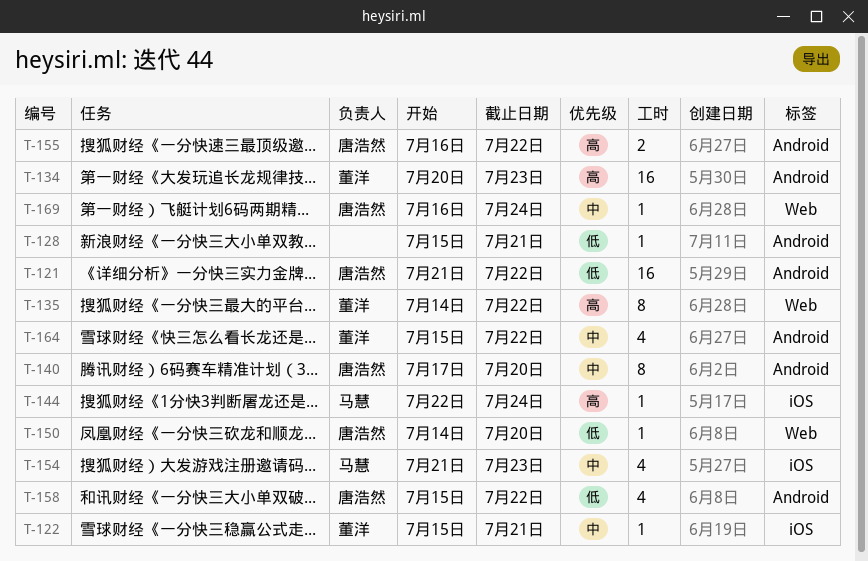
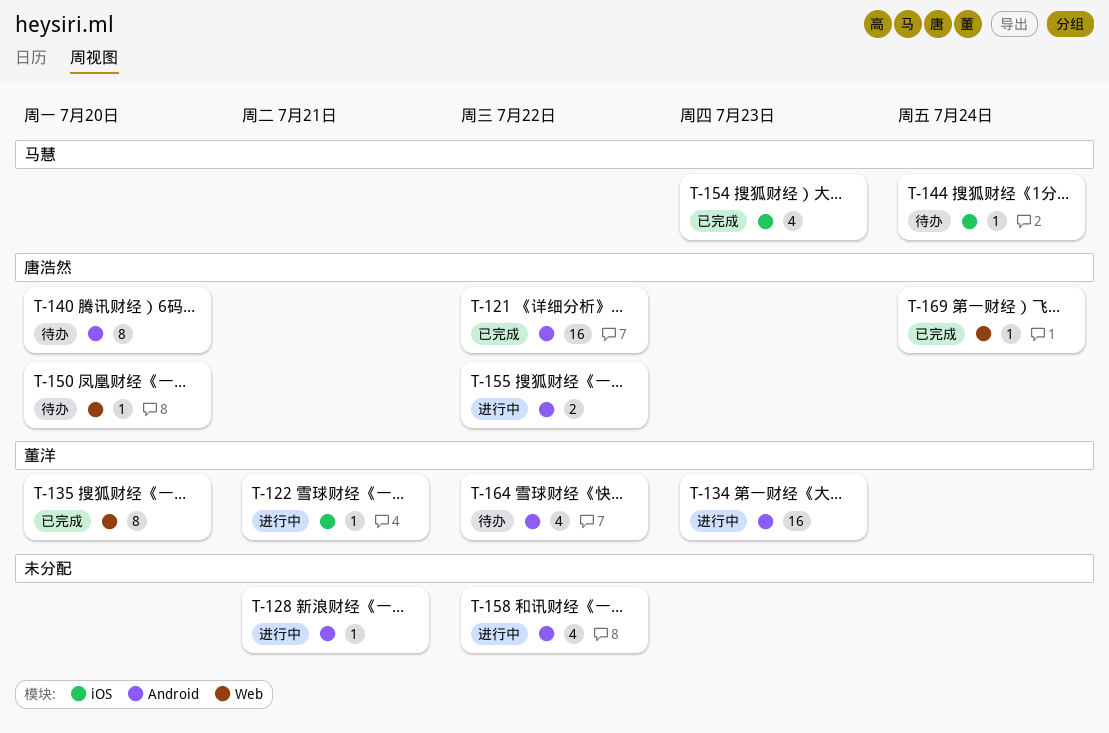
T-135, due: Jul 22 -> Jul 20
T-158, owner: 唐浩然 -> none

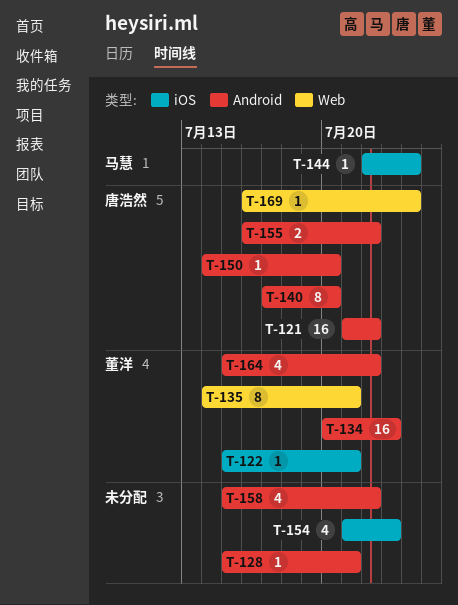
T-135, due: Jul 20 -> Jul 21
T-150, label: Web -> Android
T-154, owner: 马慧 -> none

